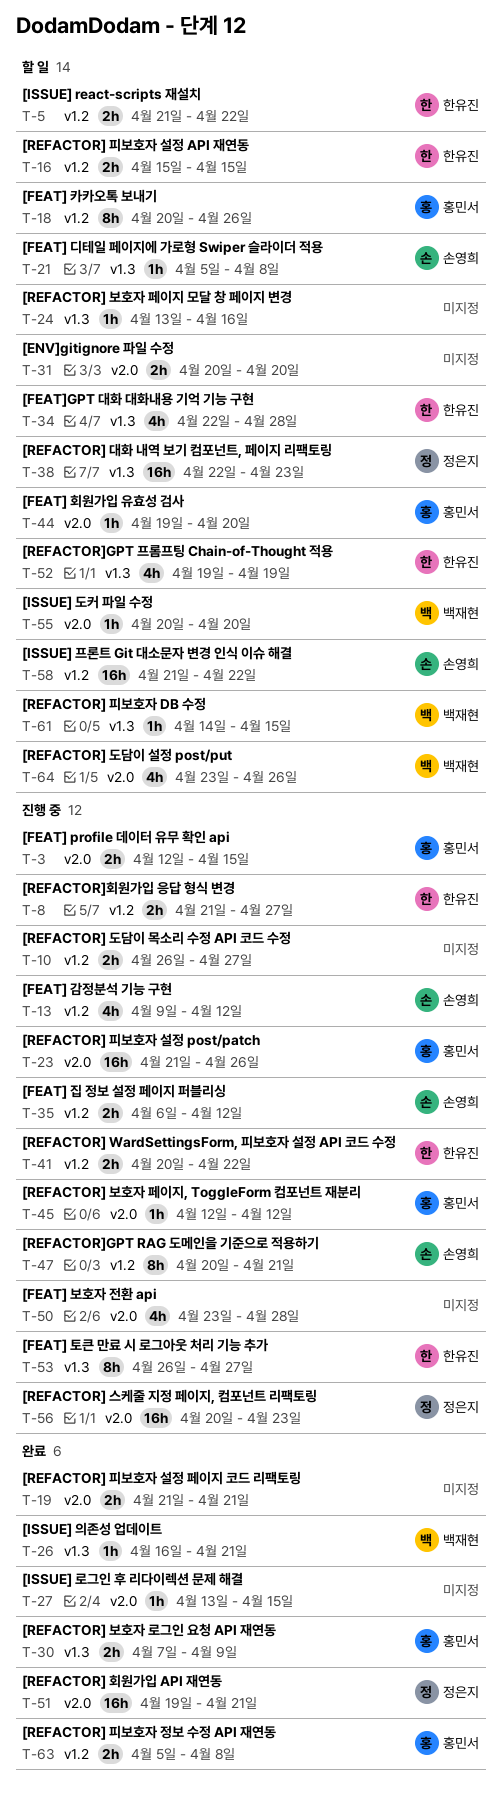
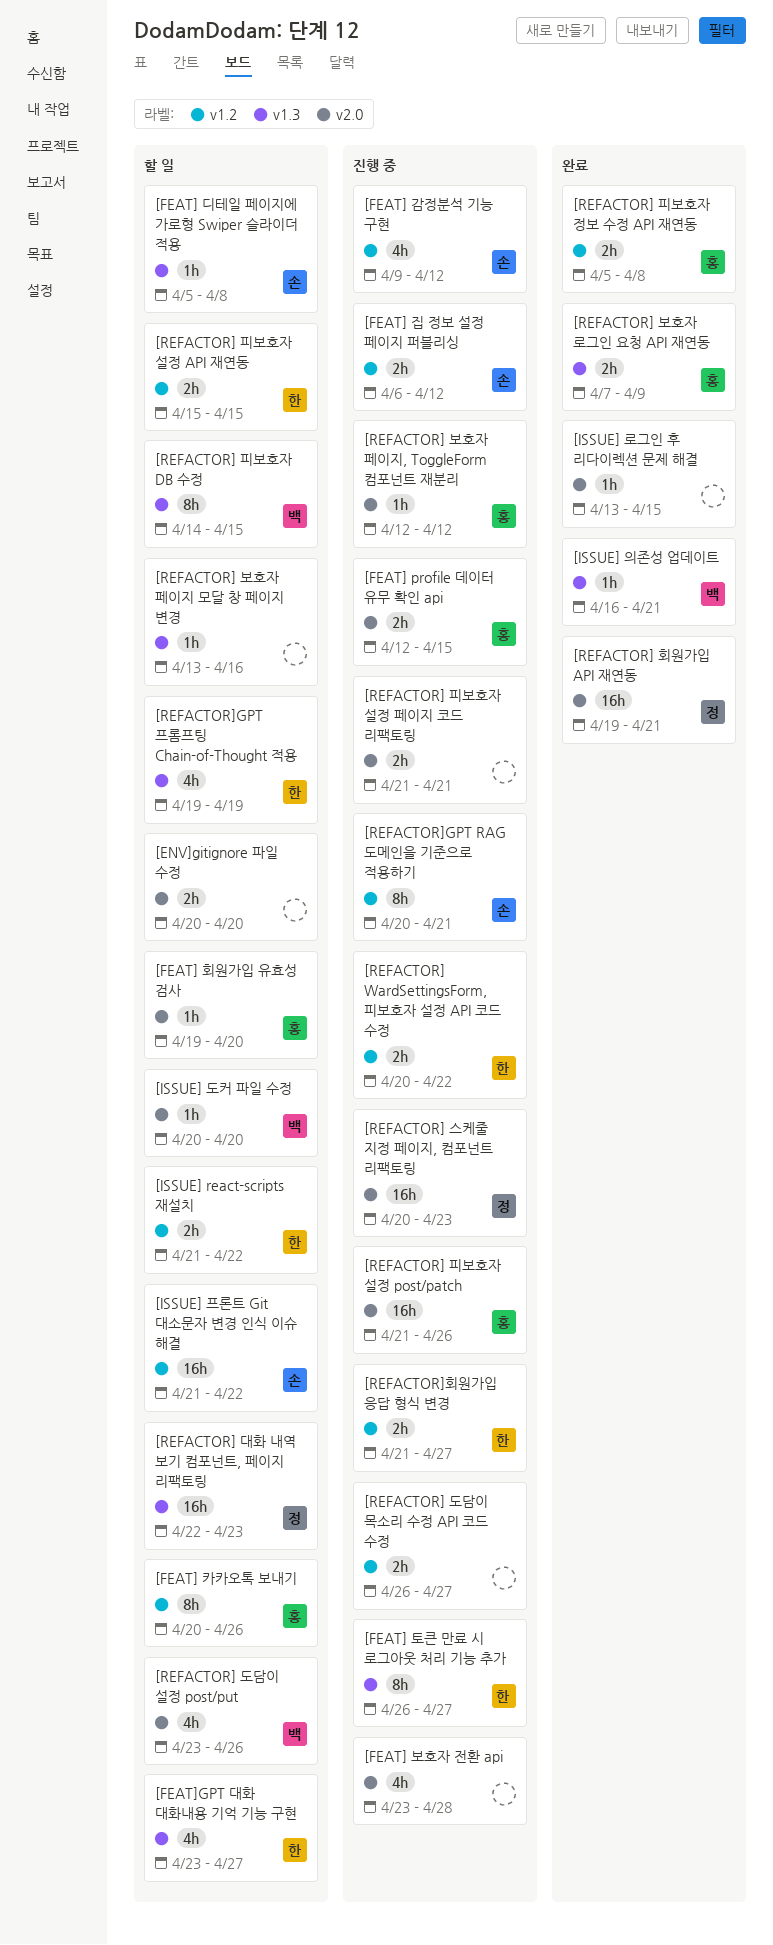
[FEAT]GPT 대화 대화내용 기억 기능 구현, start: Apr 22 -> Apr 23
[FEAT]GPT 대화 대화내용 기억 기능 구현, due: Apr 28 -> Apr 27
[REFACTOR] 피보호자 DB 수정, estimate: 1h -> 8h
[REFACTOR] 피보호자 설정 페이지 코드 리팩토링, status: 완료 -> 진행 중

